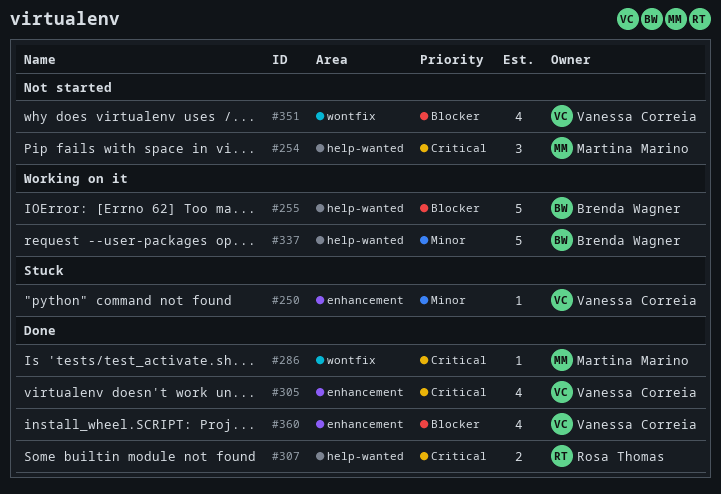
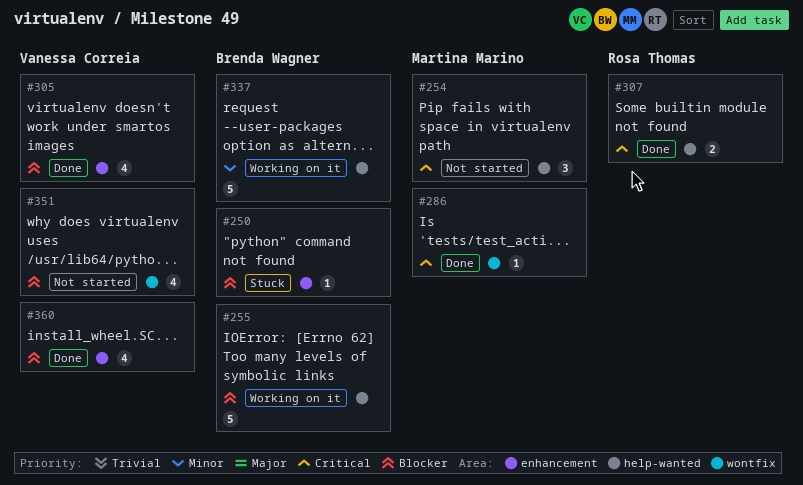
#250, owner: Vanessa Correia -> Brenda Wagner
#250, priority: Minor -> Blocker
#305, priority: Critical -> Blocker

